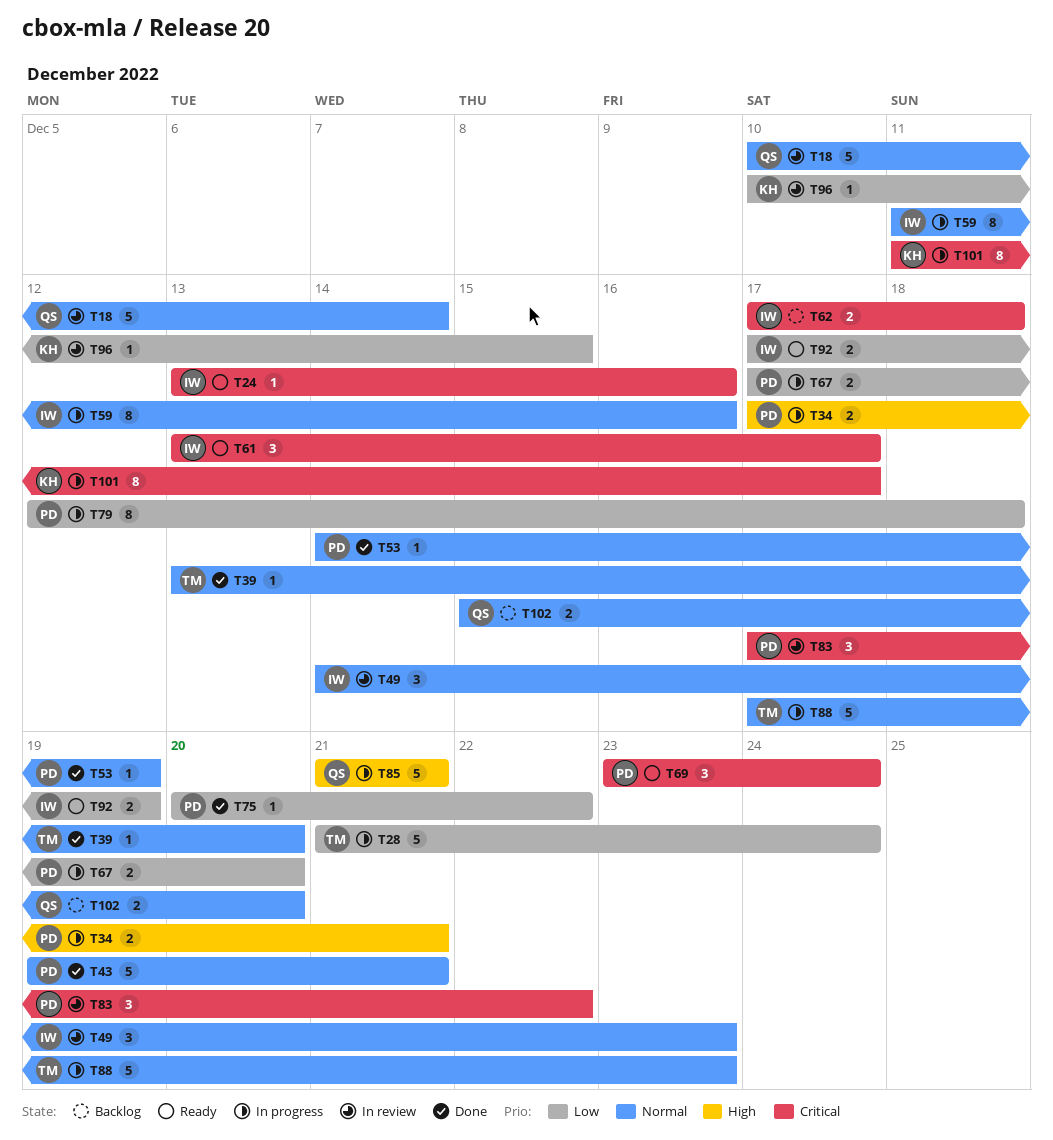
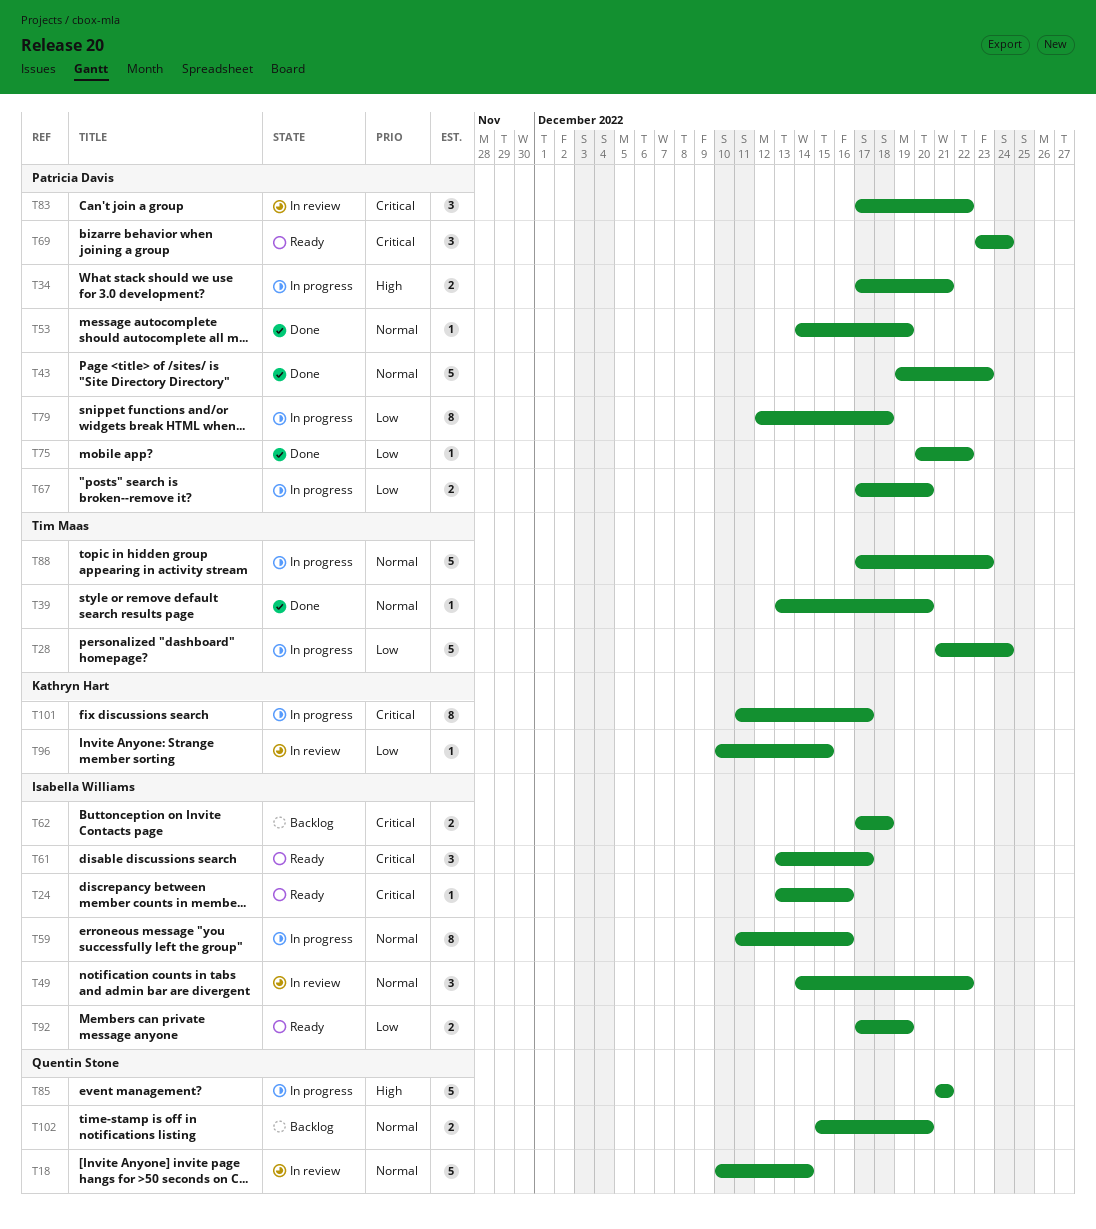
T43, due: Dec 21 -> Dec 23
T49, due: Dec 23 -> Dec 22

